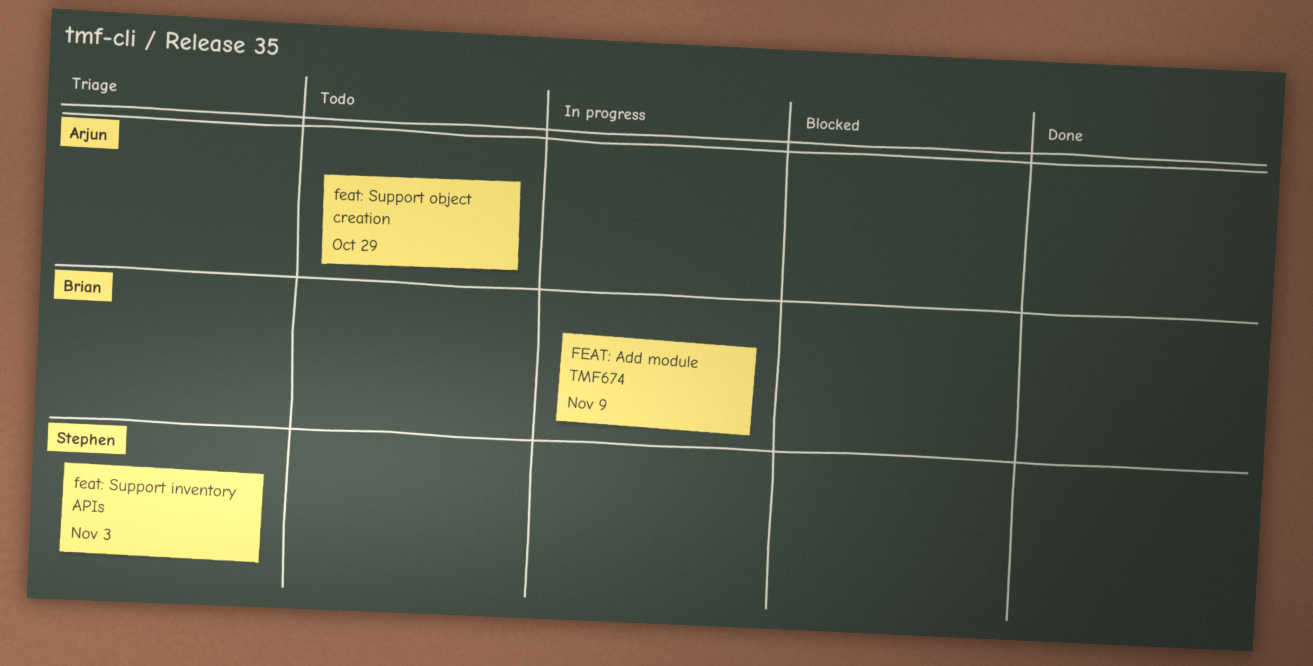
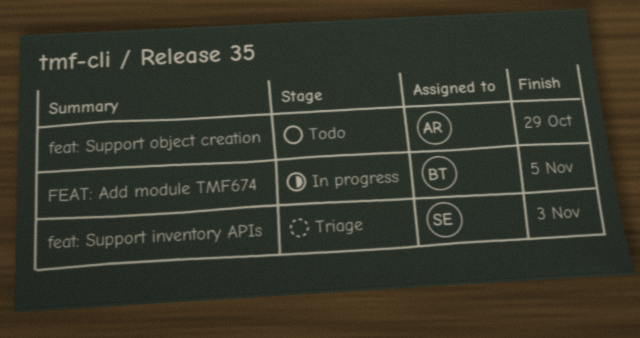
FEAT: Add module TMF674, due: Nov 9 -> Nov 5

